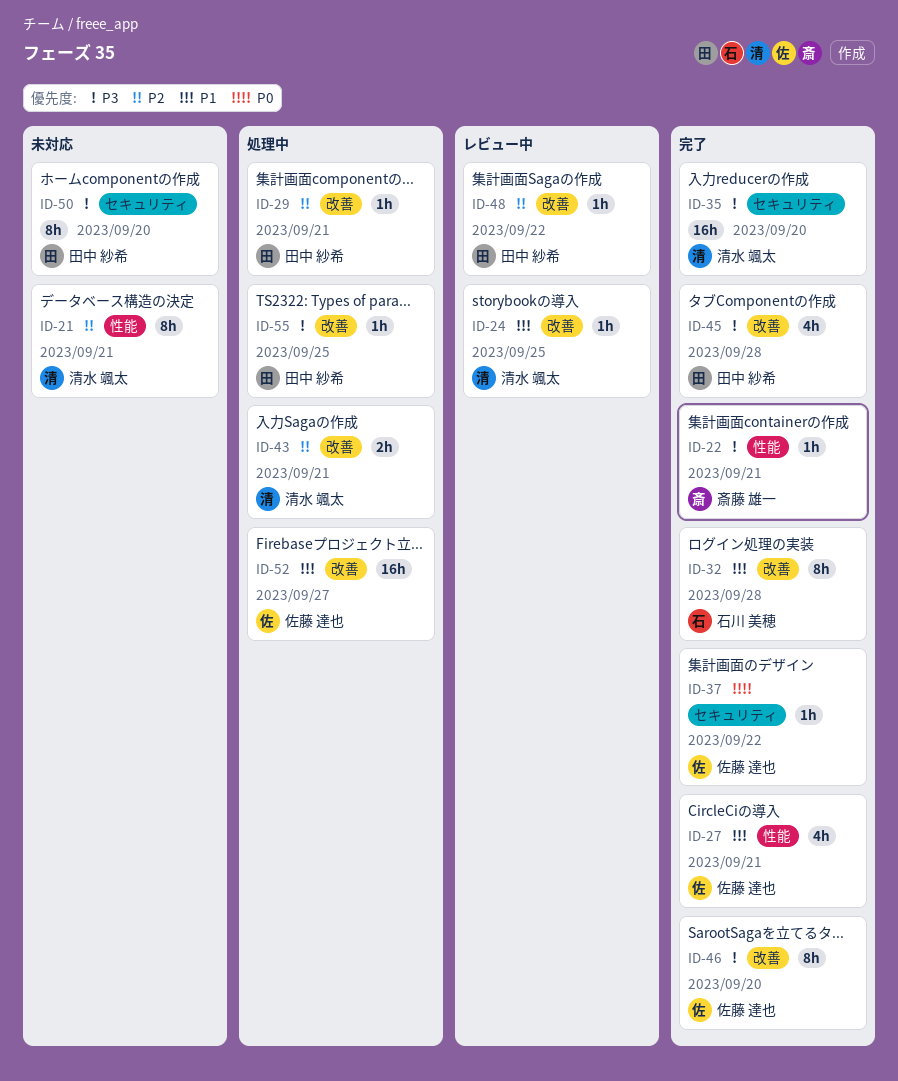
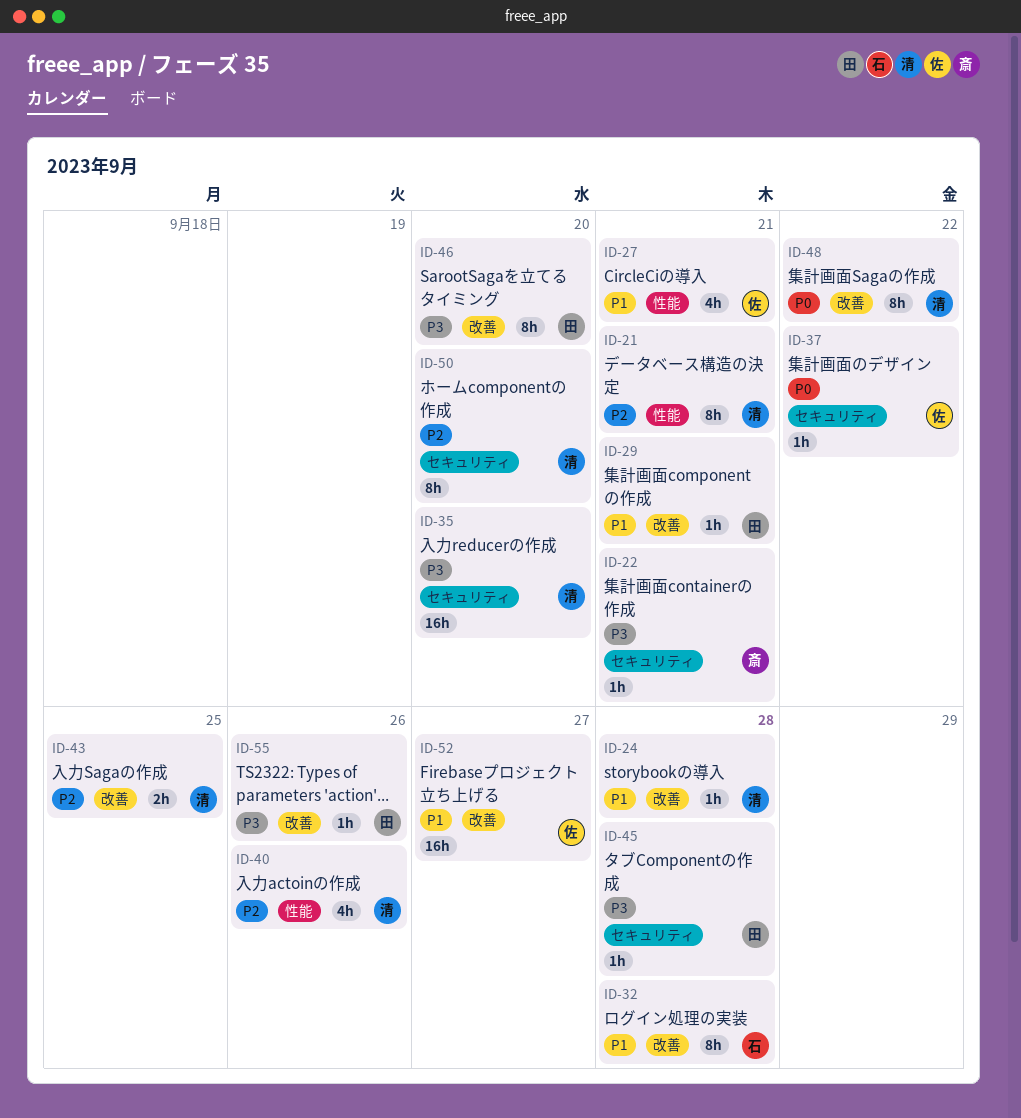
ID-22, label: 性能 -> セキュリティ
ID-24, due: Sep 25 -> Sep 28
ID-29, priority: P2 -> P1
ID-40: none -> present
ID-43, due: Sep 21 -> Sep 25
ID-45, label: 改善 -> セキュリティ
ID-45, estimate: 4h -> 1h
ID-46, owner: 佐藤 達也 -> 田中 紗希
ID-48, owner: 田中 紗希 -> 清水 颯太
ID-48, priority: P2 -> P0
ID-48, estimate: 1h -> 8h
ID-50, owner: 田中 紗希 -> 清水 颯太
ID-50, priority: P3 -> P2
ID-55, due: Sep 25 -> Sep 26

